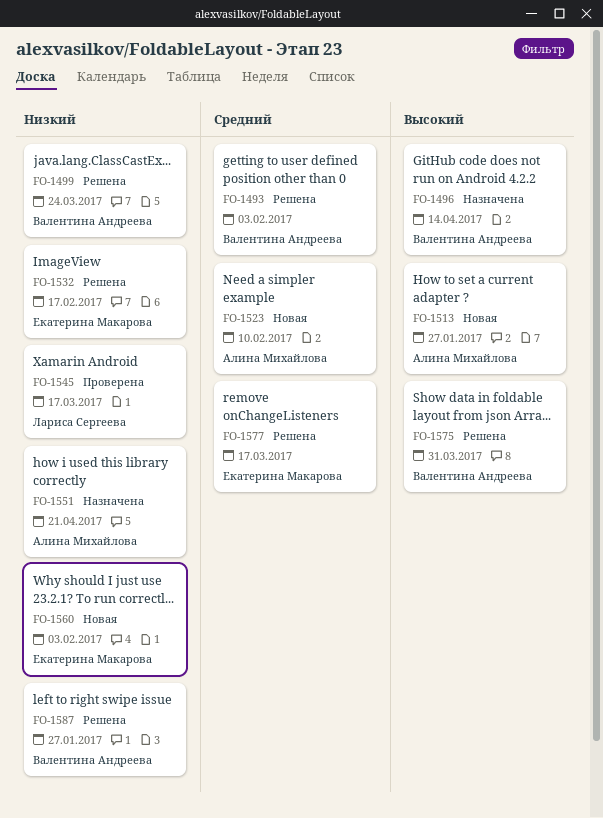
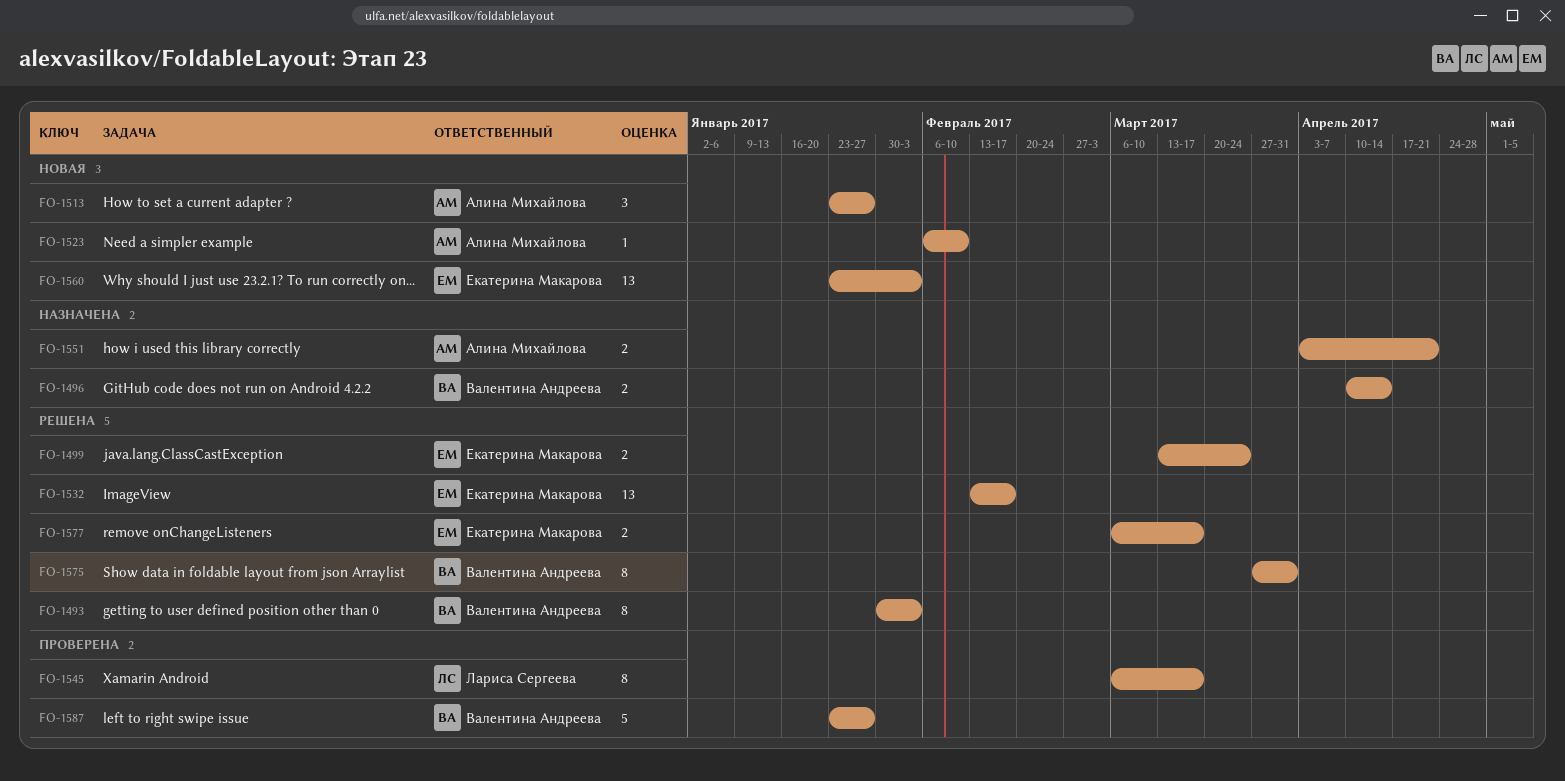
FO-1499, owner: Валентина Андреева -> Екатерина Макарова
FO-1587, status: Решена -> Проверена

